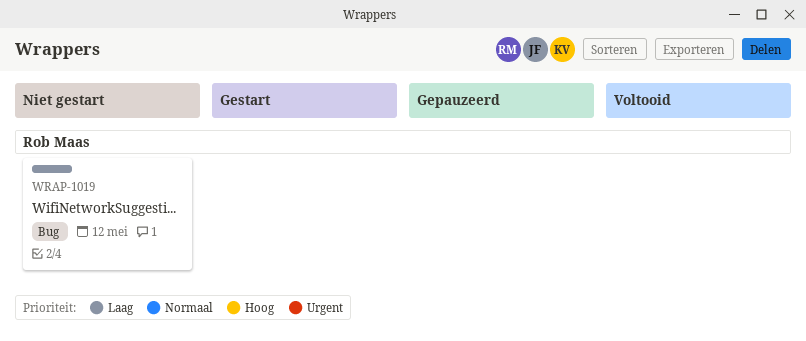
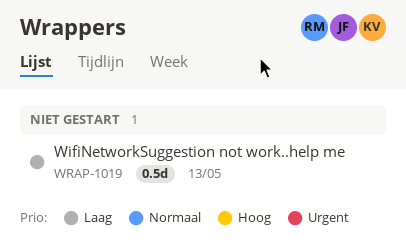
WRAP-1019, due: May 12 -> May 13

